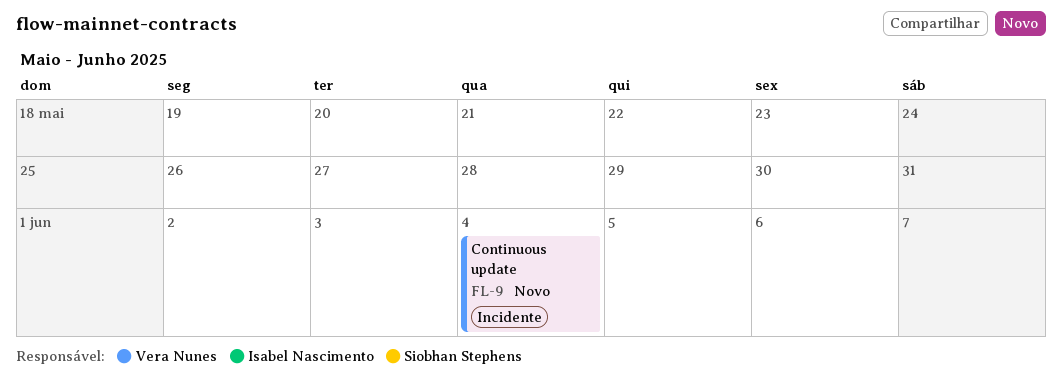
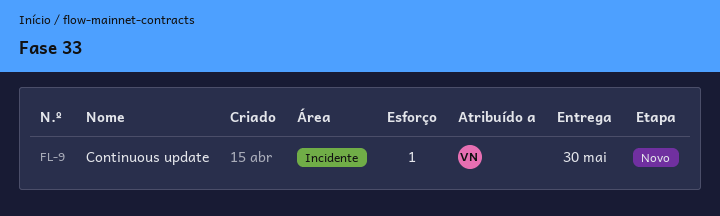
FL-9, due: Jun 4 -> May 30

